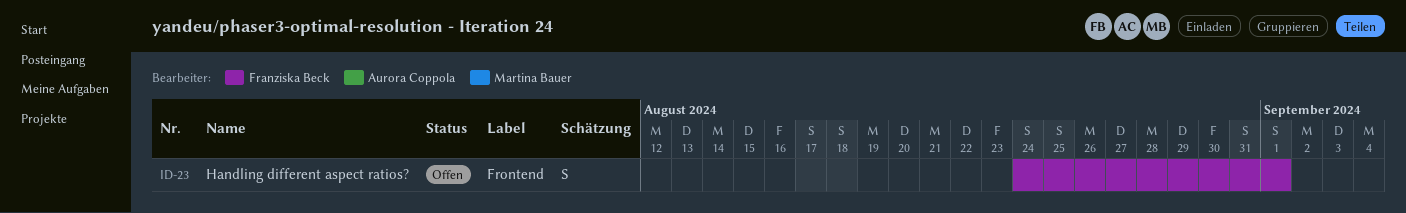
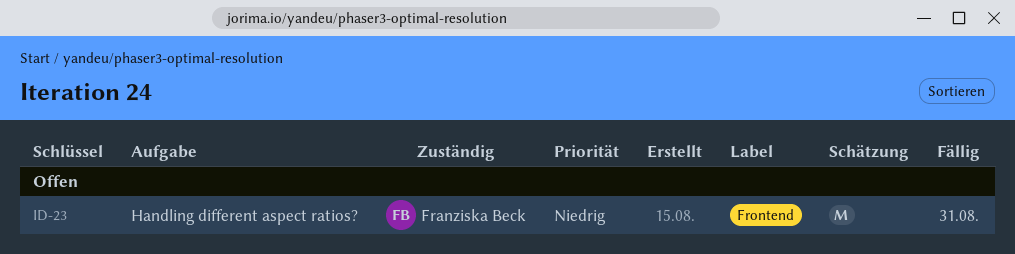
ID-23, estimate: S -> M
ID-23, due: Sep 1 -> Aug 31

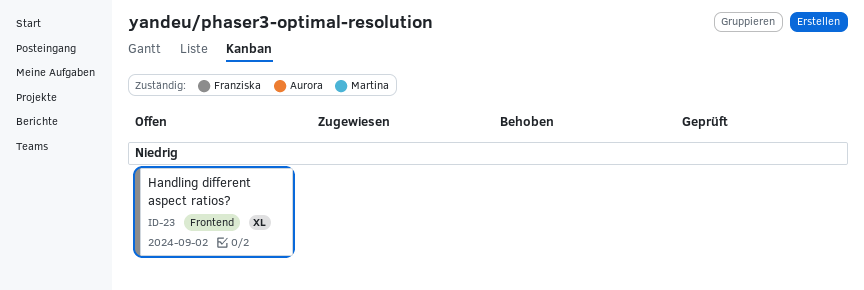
ID-23, estimate: M -> XL
ID-23, due: Aug 31 -> Sep 2

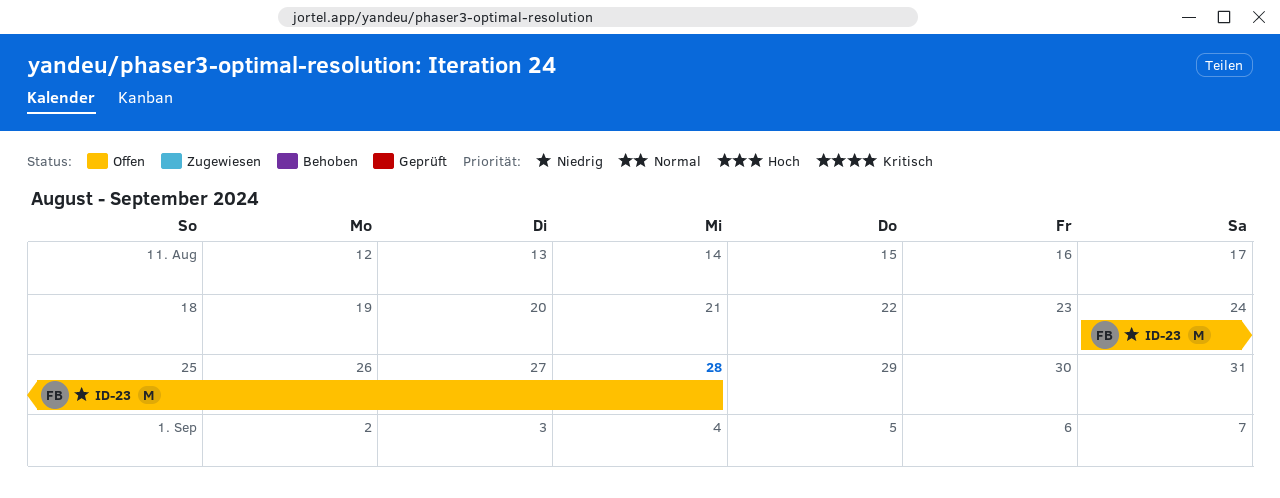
ID-23, estimate: XL -> M
ID-23, due: Sep 2 -> Aug 28

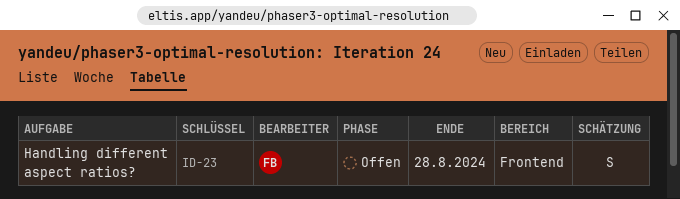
ID-23, estimate: M -> S

